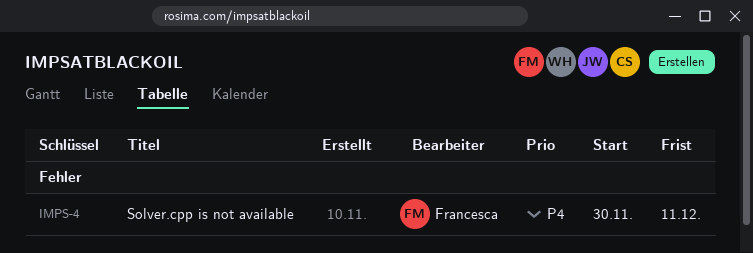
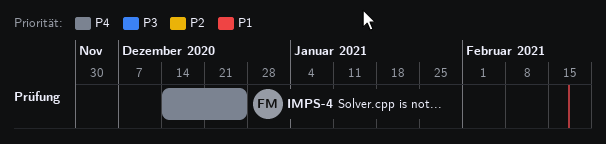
IMPS-4, start: Nov 30 -> Dec 14
IMPS-4, due: Dec 11 -> Dec 25

